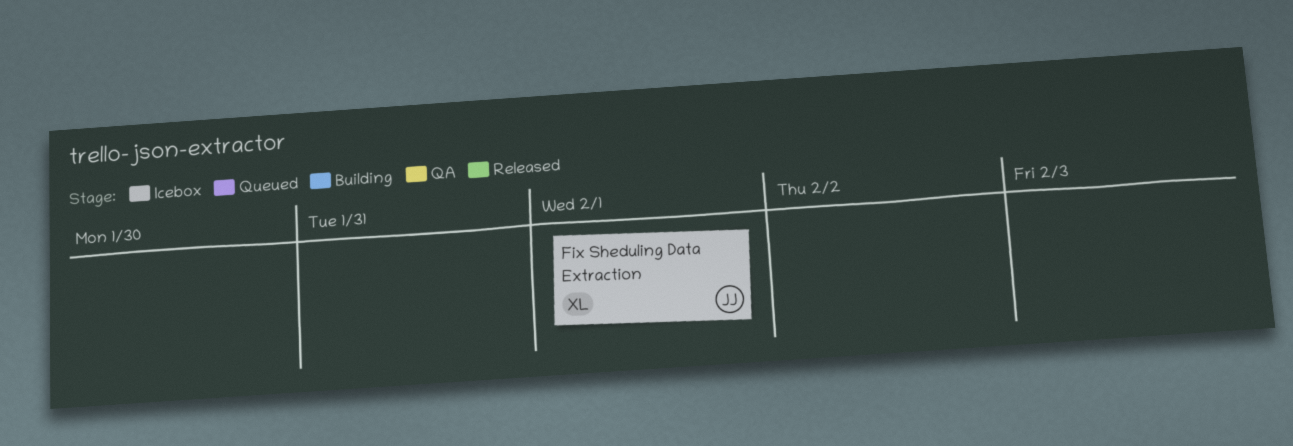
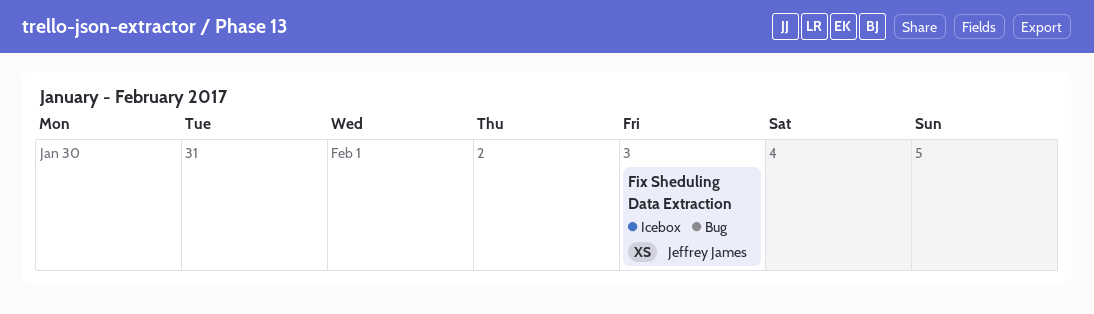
Fix Sheduling Data Extraction, estimate: XL -> XS
Fix Sheduling Data Extraction, due: Feb 1 -> Feb 3

